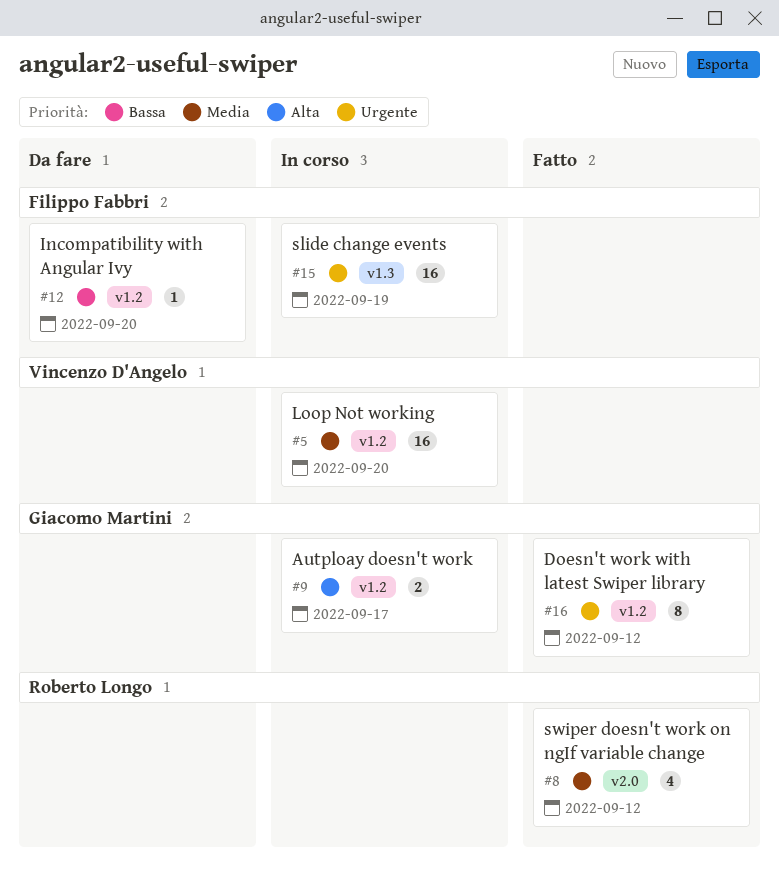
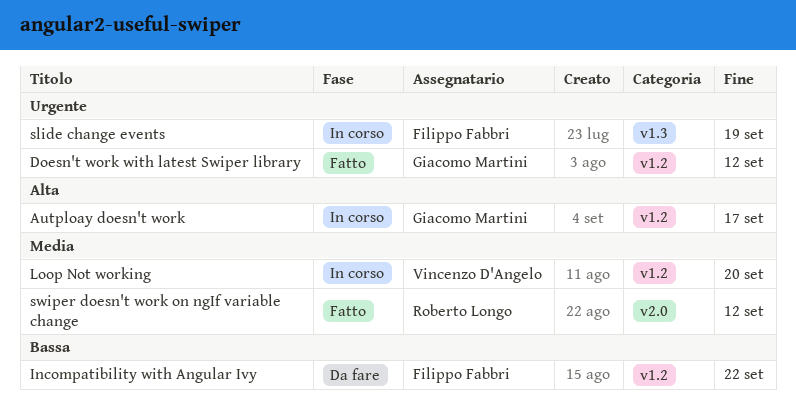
Incompatibility with Angular Ivy, due: Sep 20 -> Sep 22

